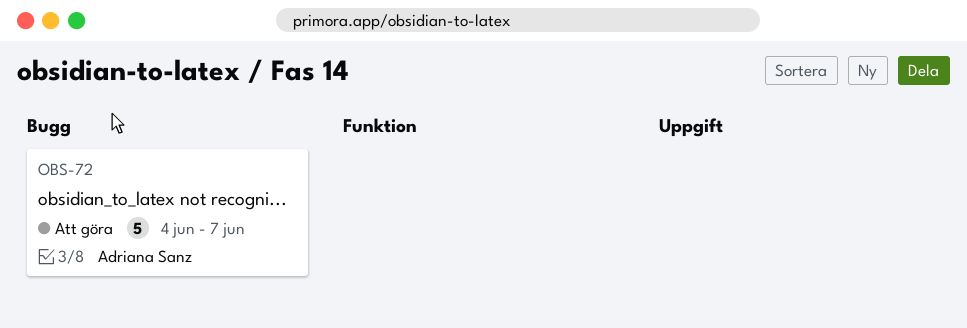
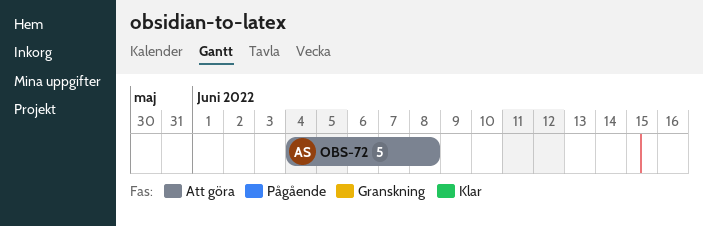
OBS-72, due: Jun 7 -> Jun 8

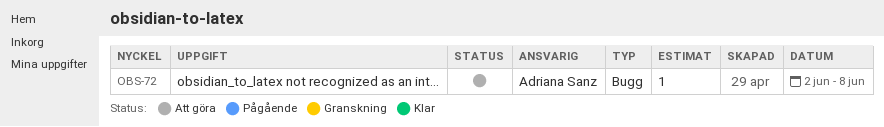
OBS-72, estimate: 5 -> 1
OBS-72, start: Jun 4 -> Jun 2

